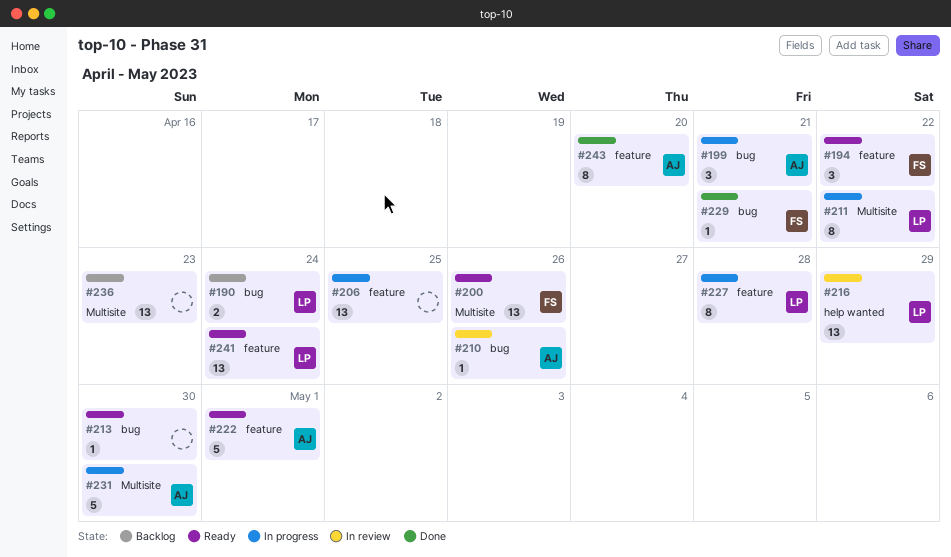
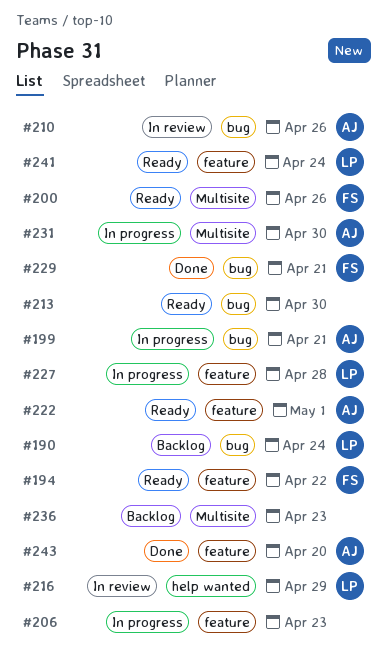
#206, due: Apr 25 -> Apr 23
#211: present -> none

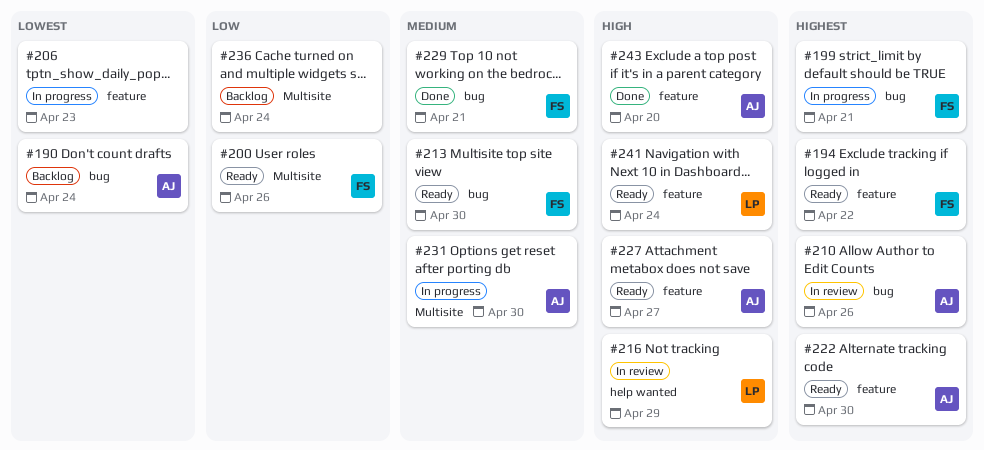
#190, owner: LP -> AJ
#199, owner: AJ -> FS
#213, owner: none -> FS
#222, due: May 1 -> Apr 30
#227, status: In progress -> Ready
#227, owner: LP -> AJ
#227, due: Apr 28 -> Apr 27
#236, due: Apr 23 -> Apr 24

